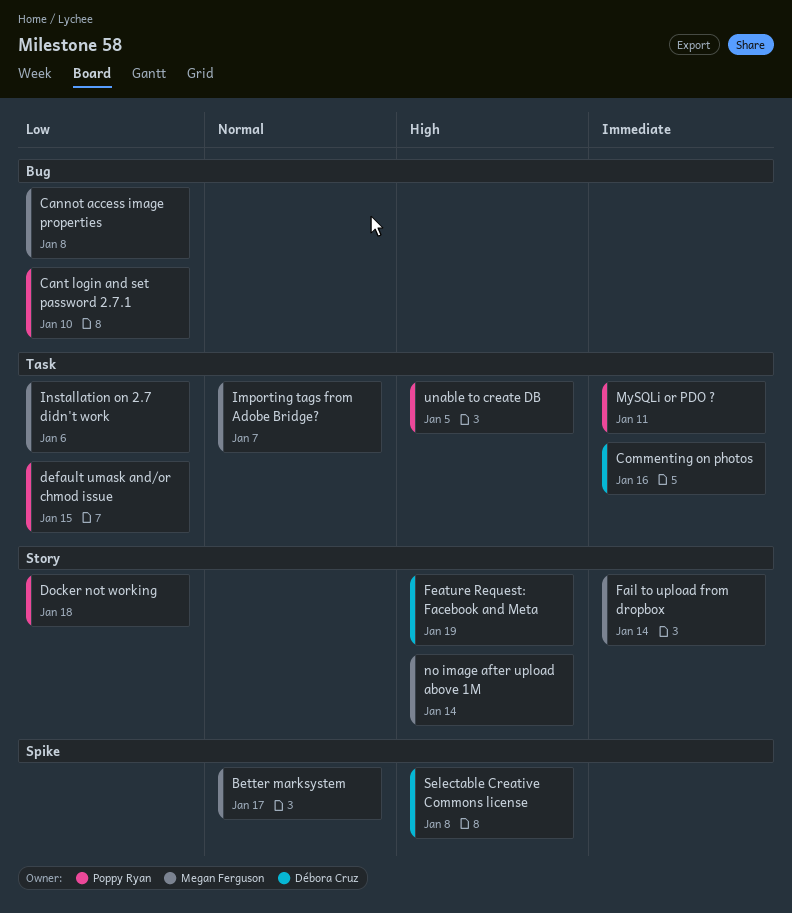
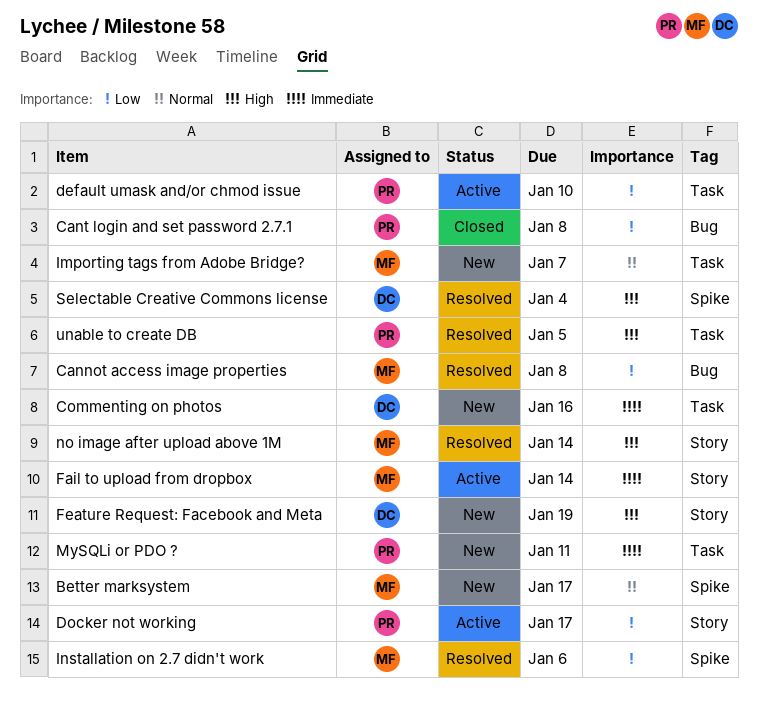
Cant login and set password 2.7.1, due: Jan 10 -> Jan 8
default umask and/or chmod issue, due: Jan 15 -> Jan 10
Docker not working, due: Jan 18 -> Jan 17
Installation on 2.7 didn't work, label: Task -> Spike
Selectable Creative Commons license, due: Jan 8 -> Jan 4

